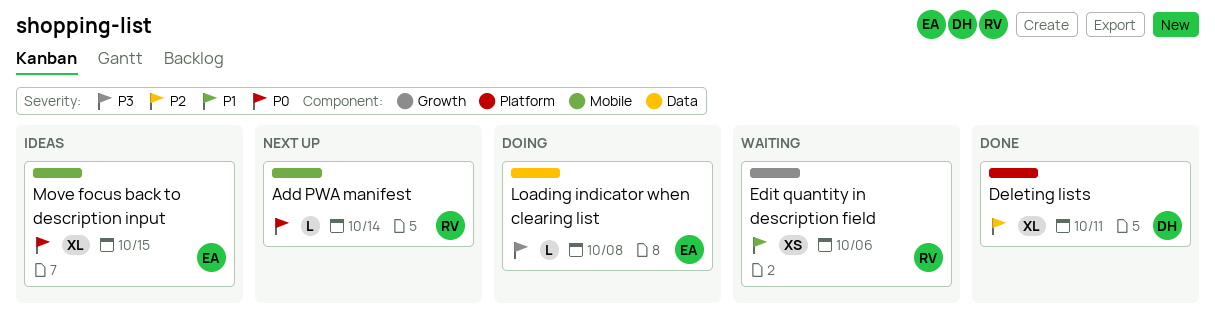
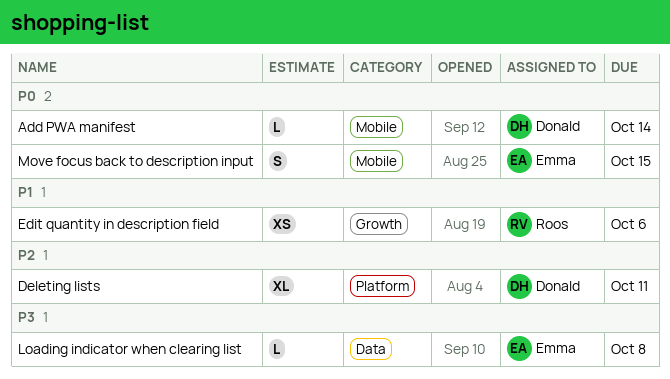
Add PWA manifest, owner: Roos -> Donald
Move focus back to description input, estimate: XL -> S

